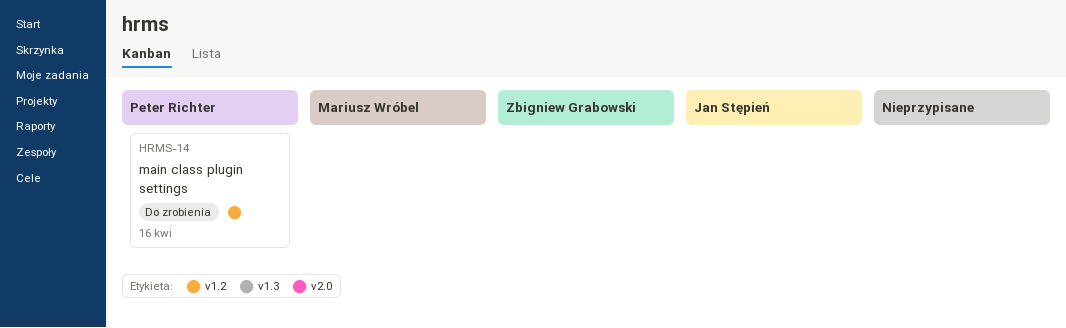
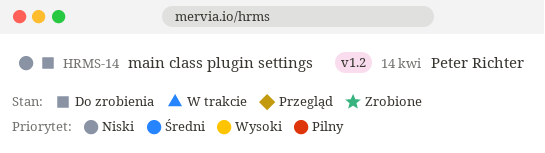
HRMS-14, due: Apr 16 -> Apr 14

